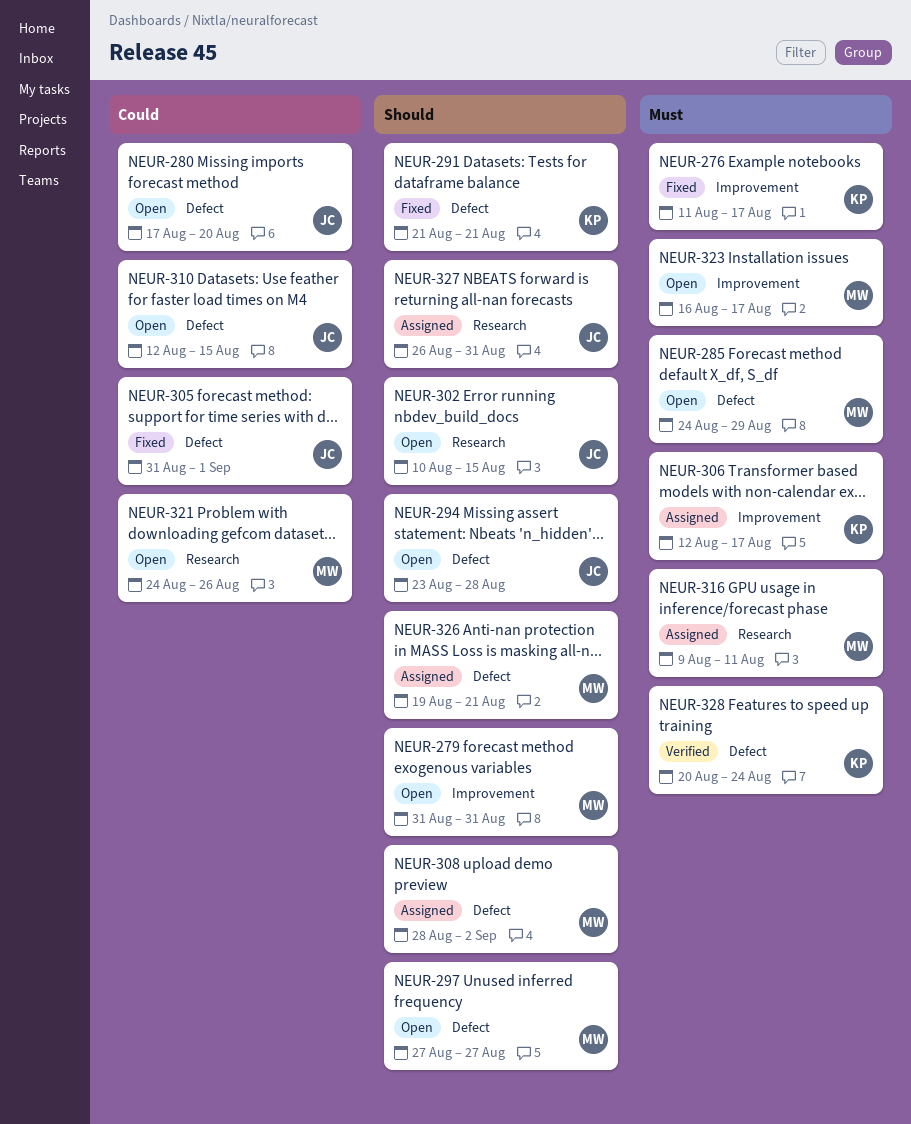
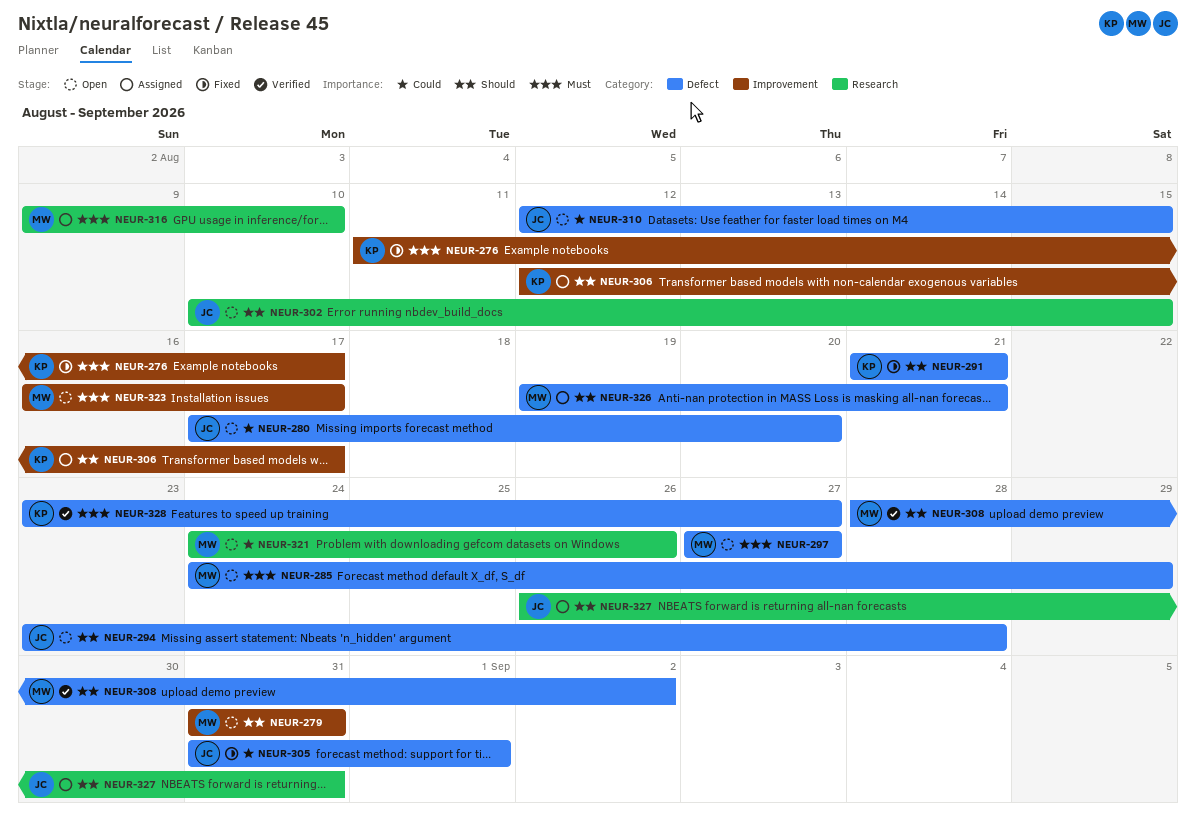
NEUR-297, priority: Should -> Must
NEUR-306, priority: Must -> Should
NEUR-308, status: Assigned -> Verified
NEUR-316, due: Aug 11 -> Aug 10
NEUR-328, start: Aug 20 -> Aug 23
NEUR-328, due: Aug 24 -> Aug 27

